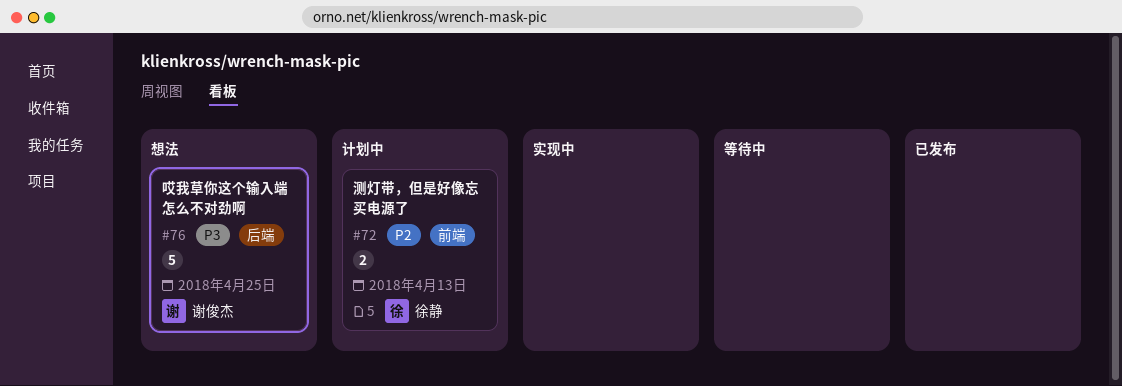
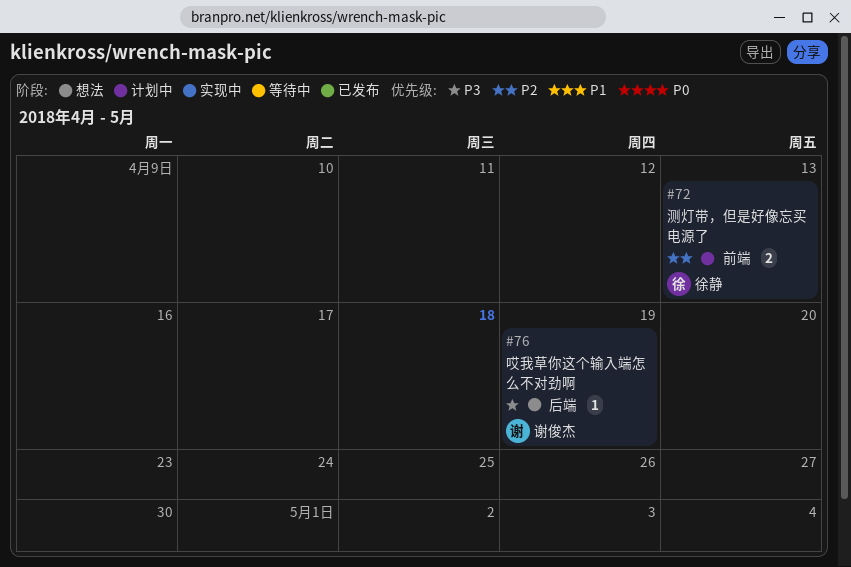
#76, estimate: 5 -> 1
#76, due: Apr 25 -> Apr 19

